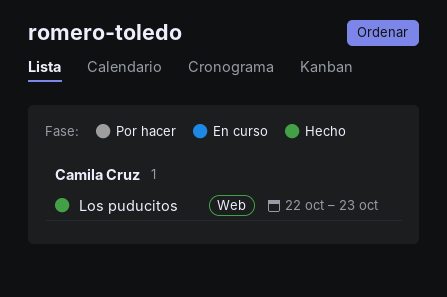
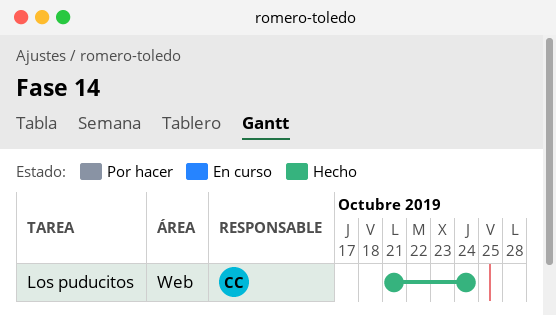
Los puducitos, start: Oct 22 -> Oct 21
Los puducitos, due: Oct 23 -> Oct 24

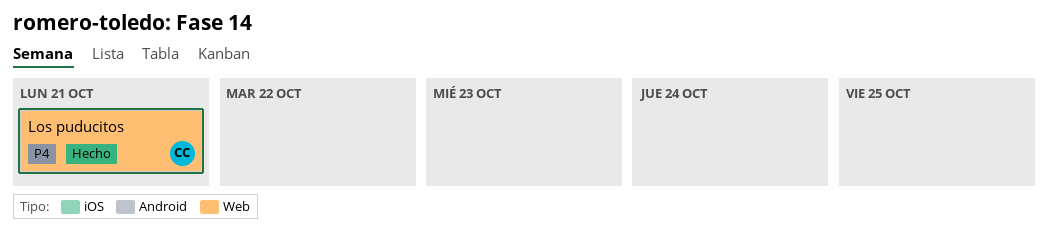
Los puducitos, due: Oct 24 -> Oct 21

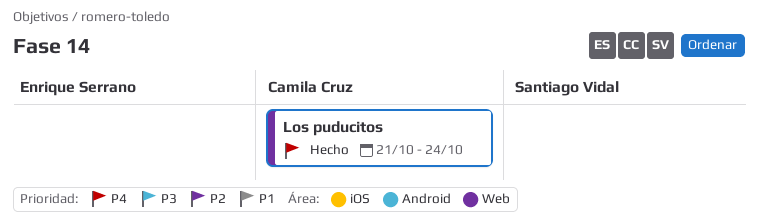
Los puducitos, due: Oct 21 -> Oct 24

